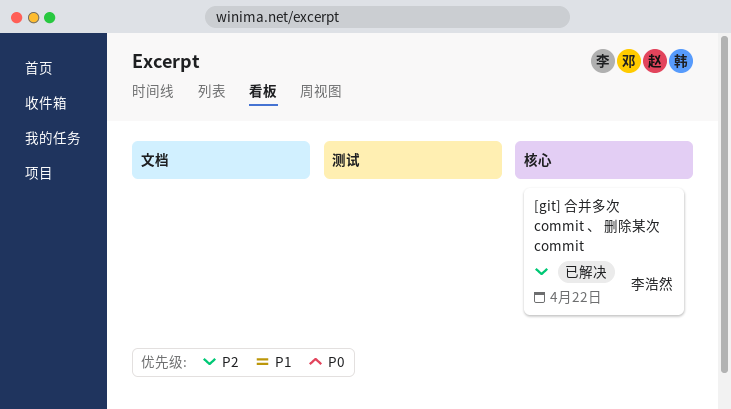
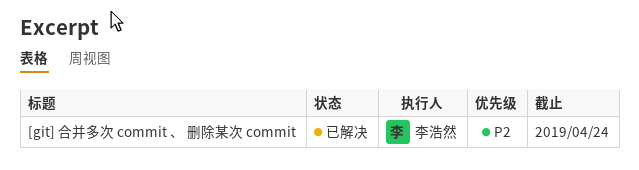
[git] 合并多次 commit 、 删除某次 commit, due: Apr 22 -> Apr 24

